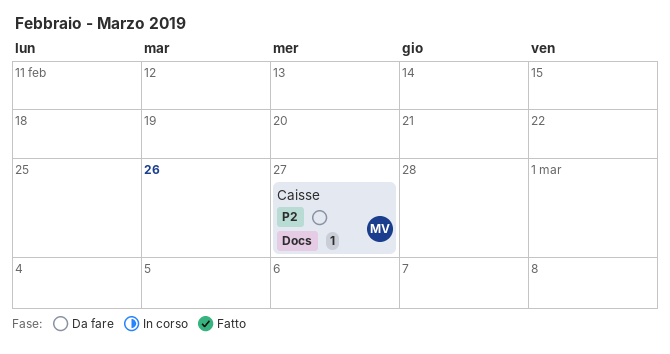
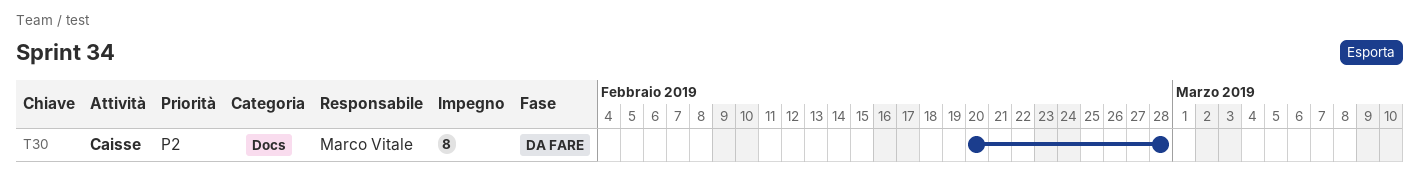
Caisse, estimate: 1 -> 8
Caisse, due: Feb 27 -> Feb 28

